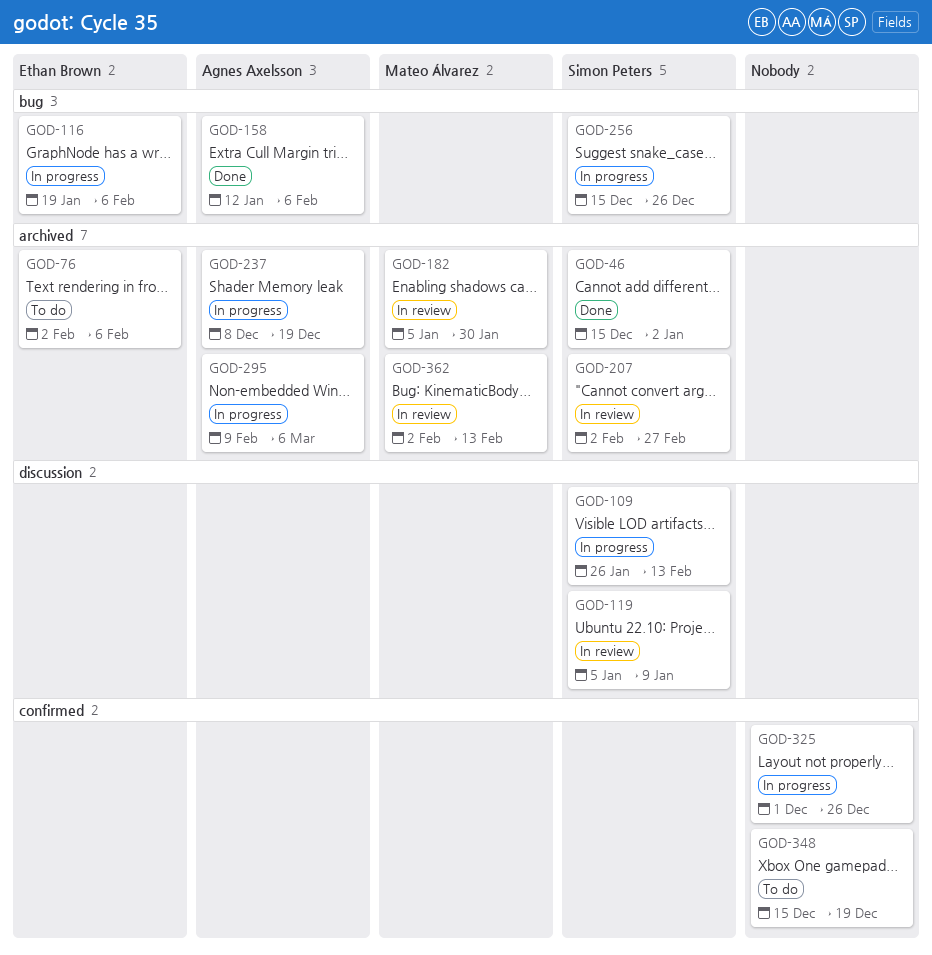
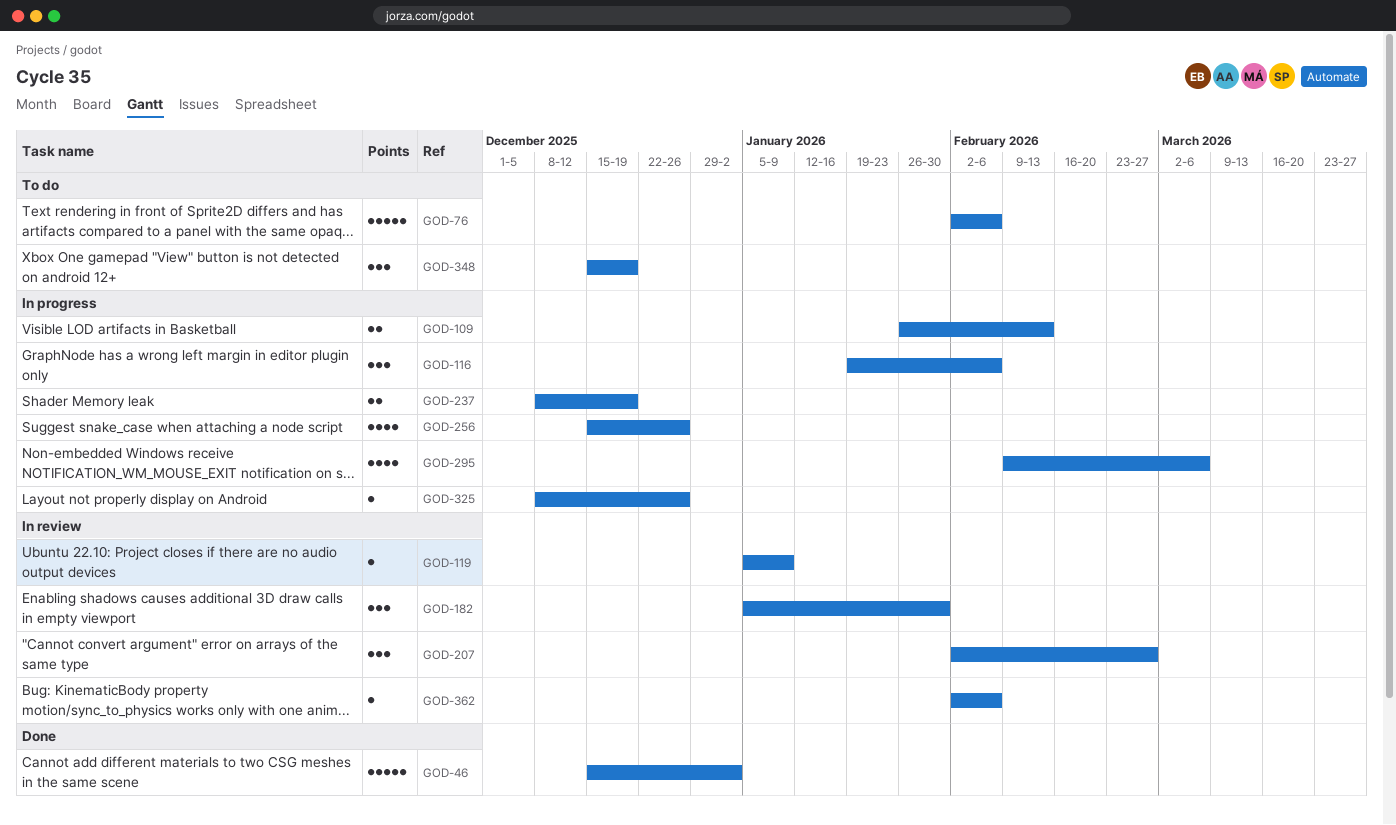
GOD-158: present -> none
GOD-325, start: Dec 1 -> Dec 8
GOD-362, due: Feb 13 -> Feb 6

